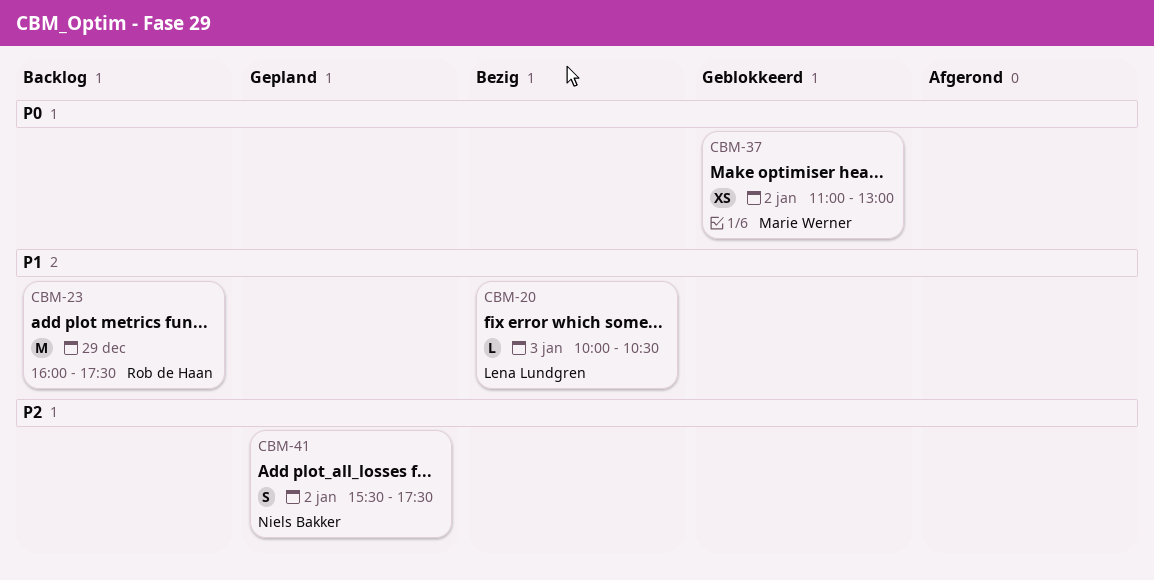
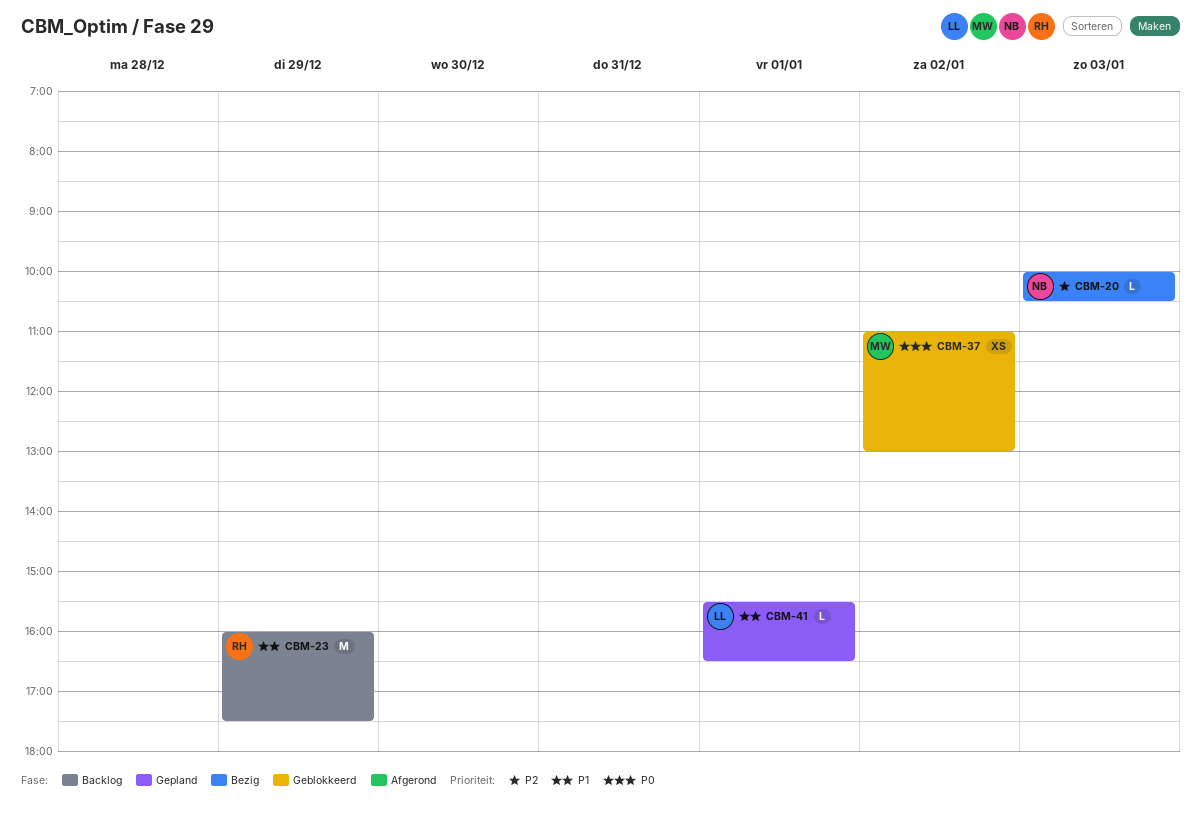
CBM-20, owner: Lena Lundgren -> Niels Bakker
CBM-20, priority: P1 -> P2
CBM-41, owner: Niels Bakker -> Lena Lundgren
CBM-41, priority: P2 -> P1
CBM-41, estimate: S -> L
CBM-41, day: Jan 2 -> Jan 1
CBM-41, ends: 17:30 -> 16:30

